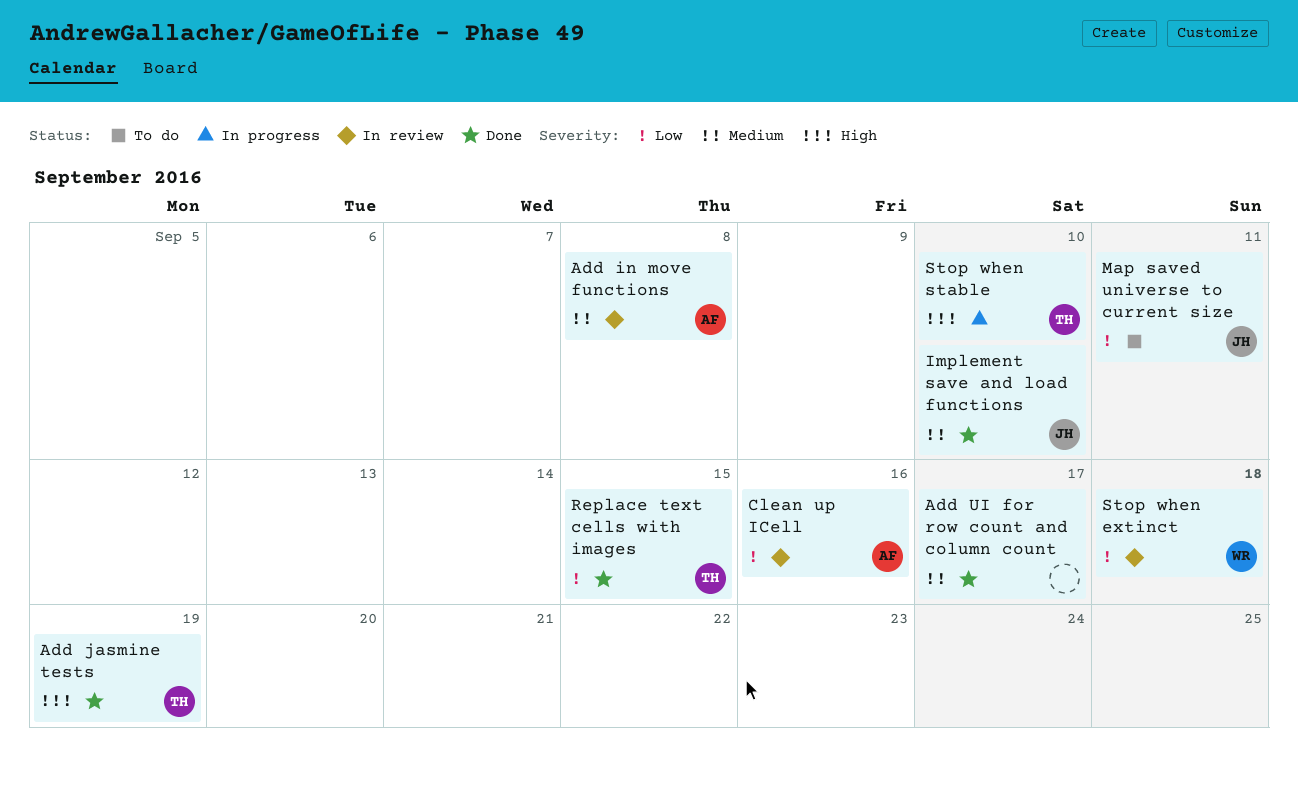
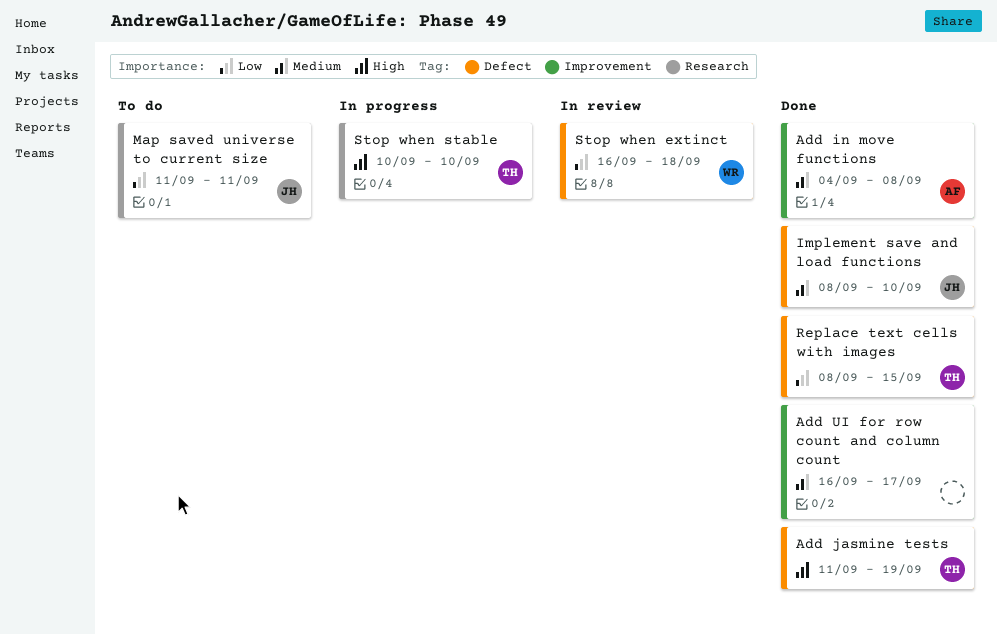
Add in move functions, status: In review -> Done
Clean up ICell: present -> none

